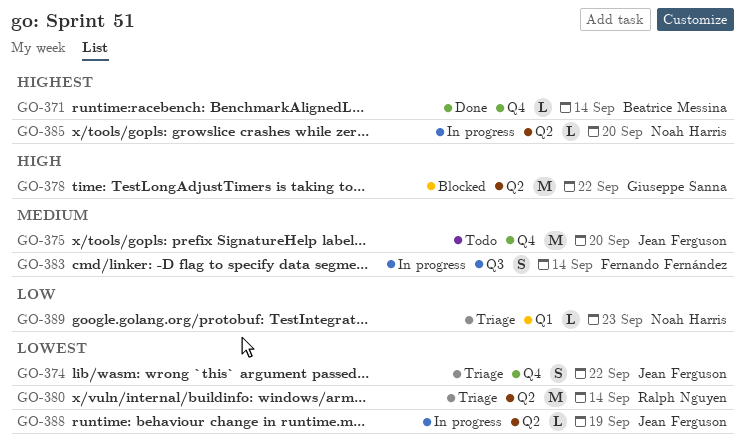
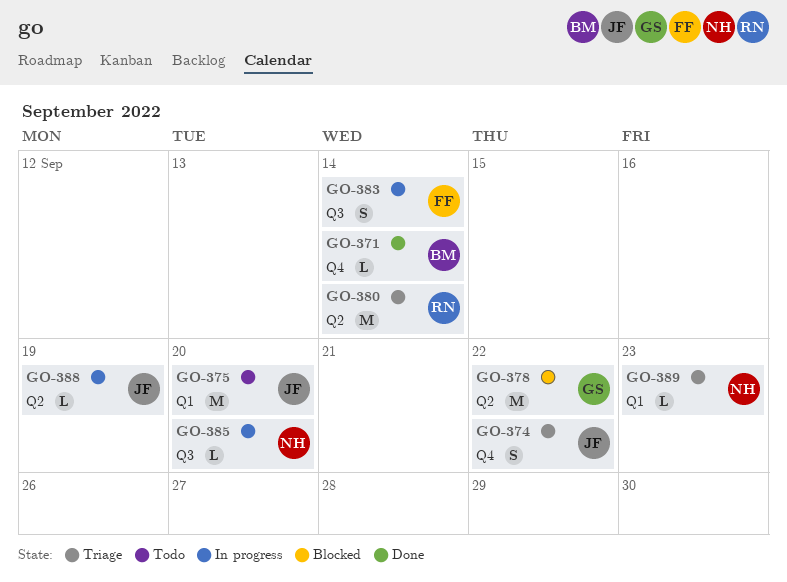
GO-375, label: Q4 -> Q1
GO-385, label: Q2 -> Q3

